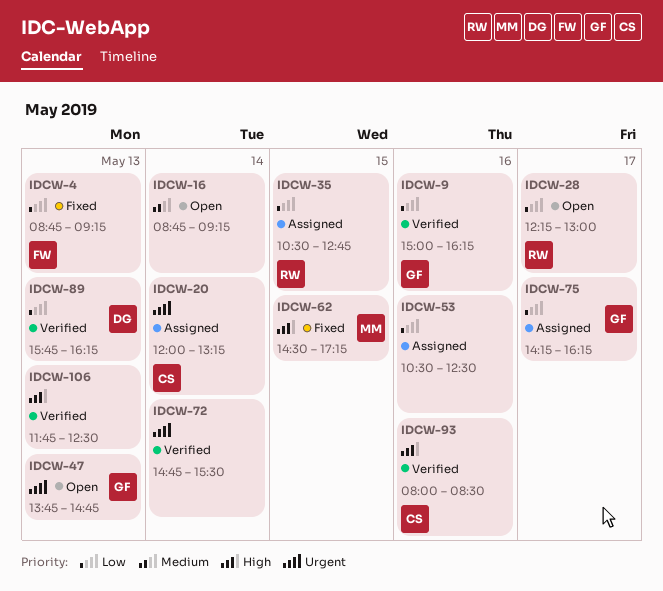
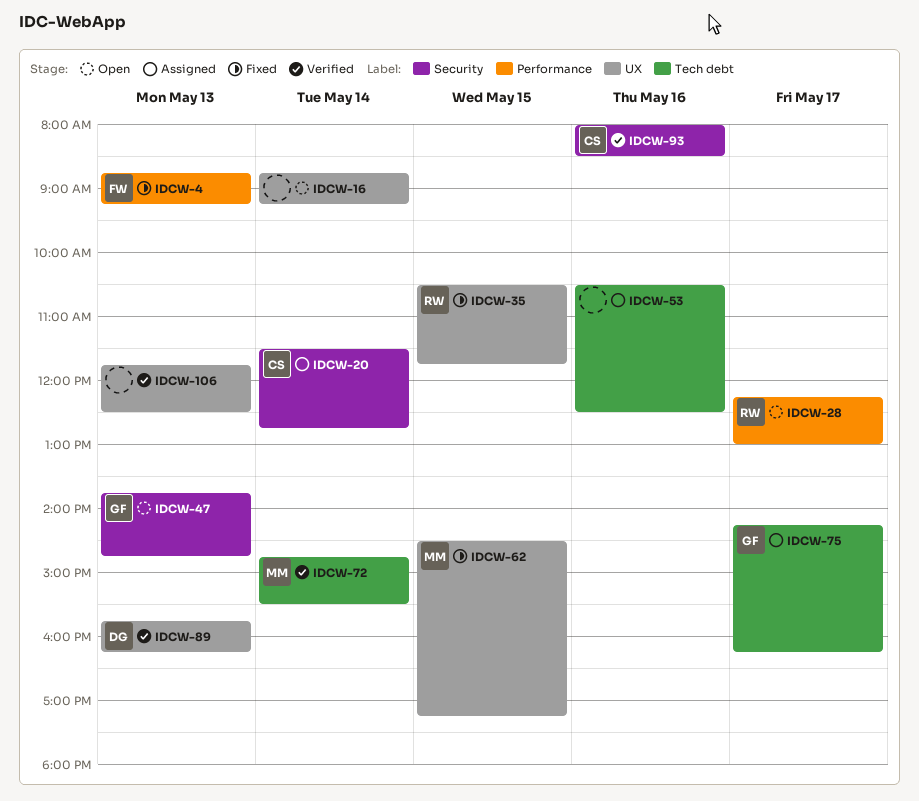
IDCW-9: present -> none
IDCW-20, begins: 12:00 -> 11:30
IDCW-20, ends: 13:15 -> 12:45
IDCW-35, status: Assigned -> Fixed
IDCW-35, ends: 12:45 -> 11:45
IDCW-72, owner: none -> MM

